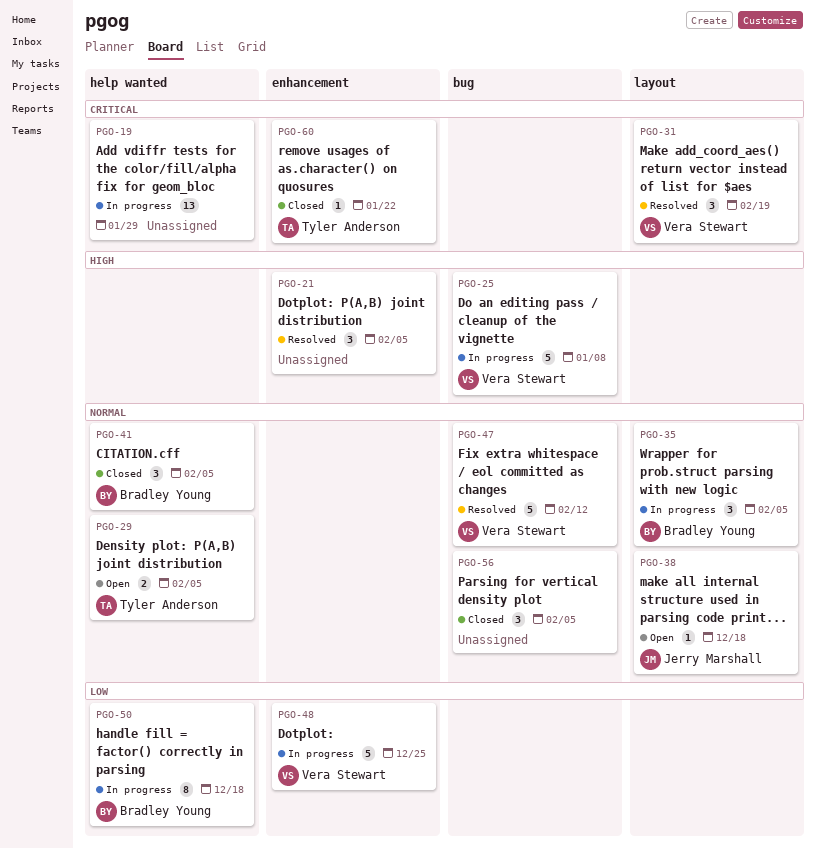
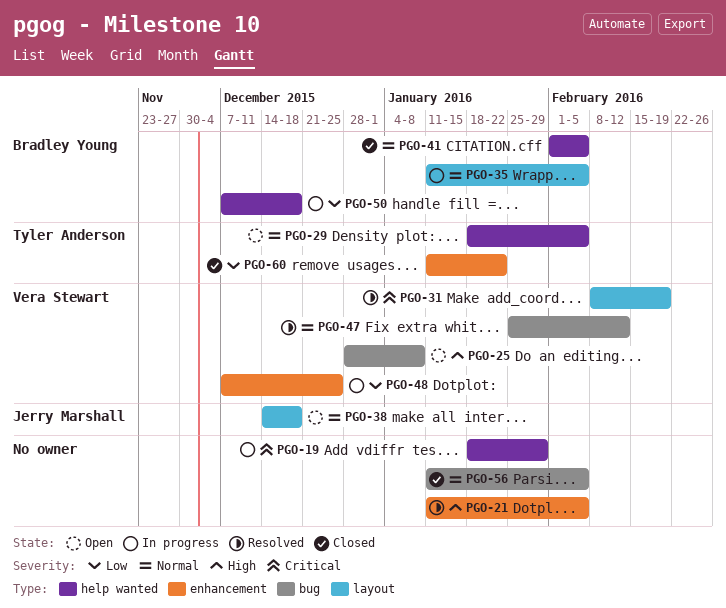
PGO-25, status: In progress -> Open
PGO-60, priority: Critical -> Low

